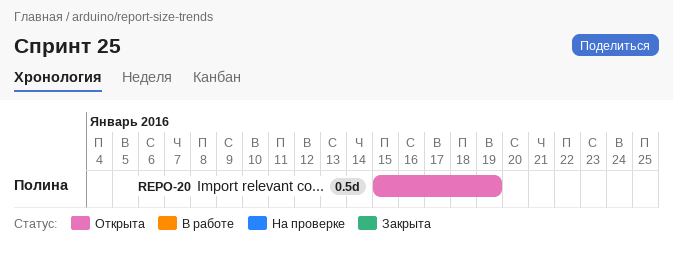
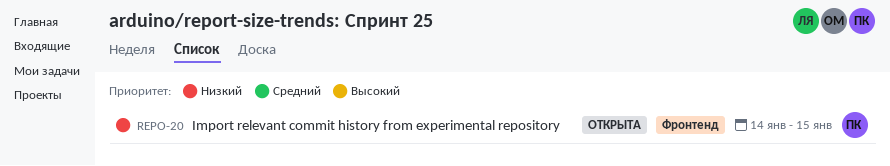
REPO-20, start: Jan 15 -> Jan 14
REPO-20, due: Jan 19 -> Jan 15

